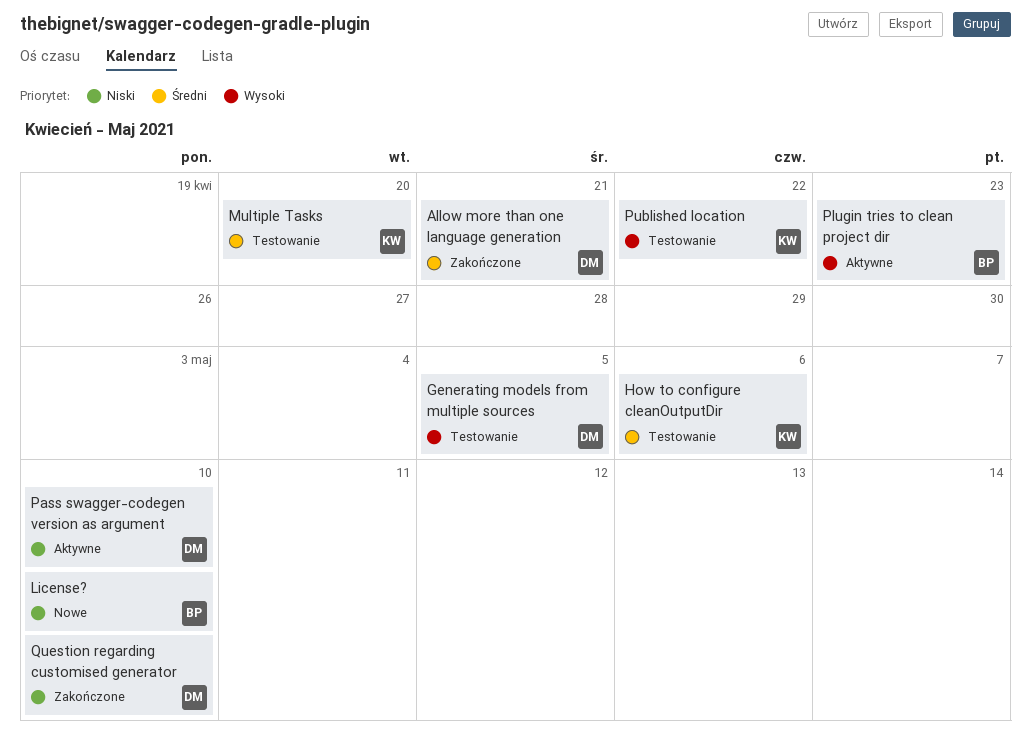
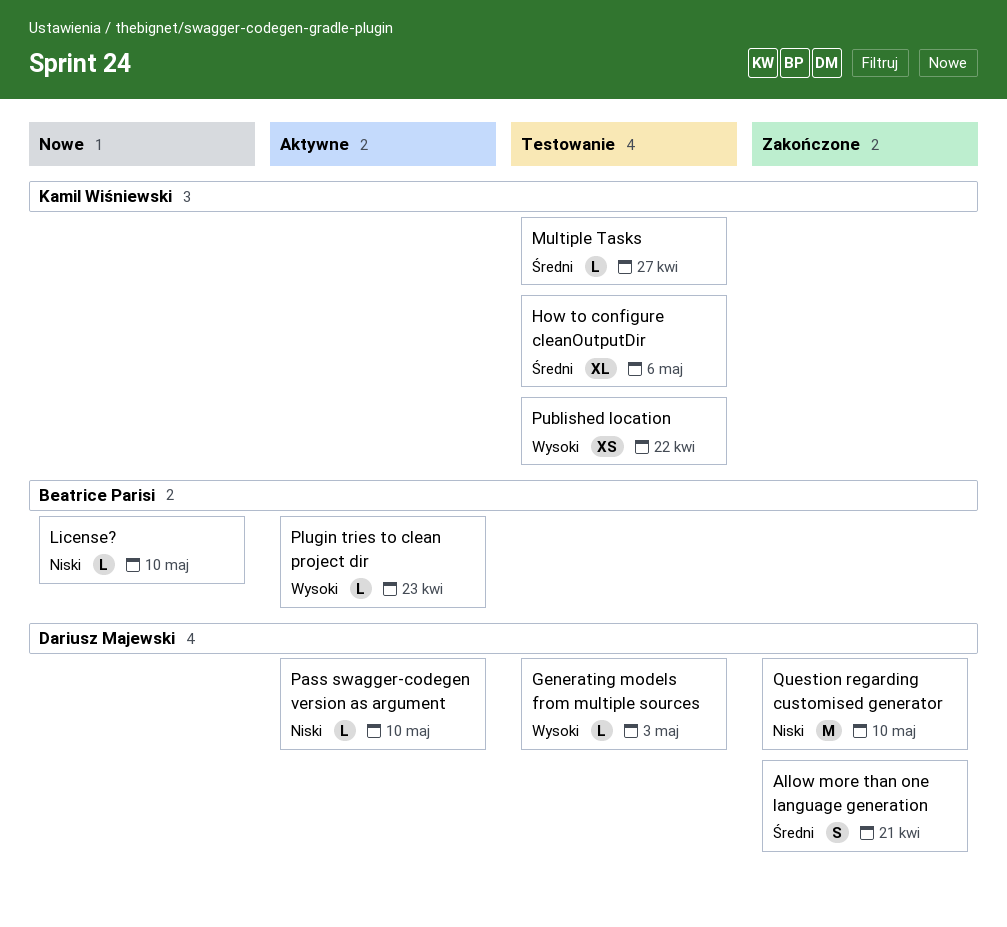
Generating models from multiple sources, due: May 5 -> May 3
Multiple Tasks, due: Apr 20 -> Apr 27

